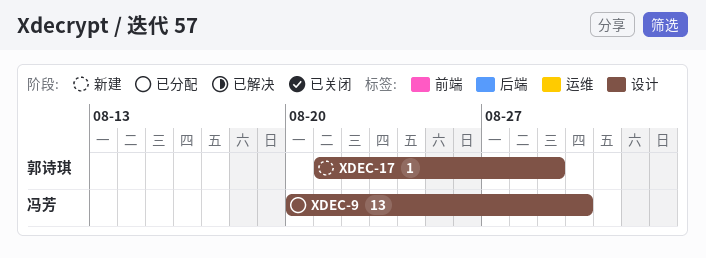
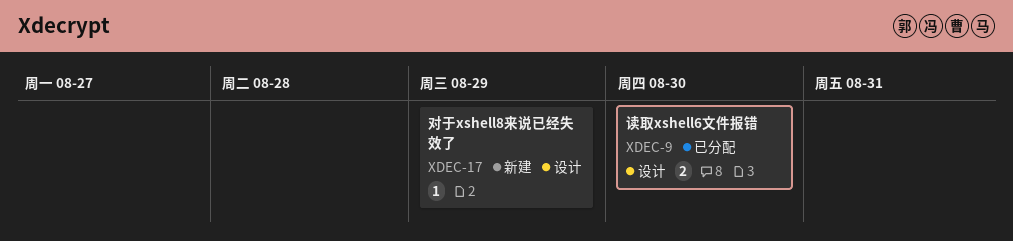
XDEC-9, estimate: 13 -> 2

